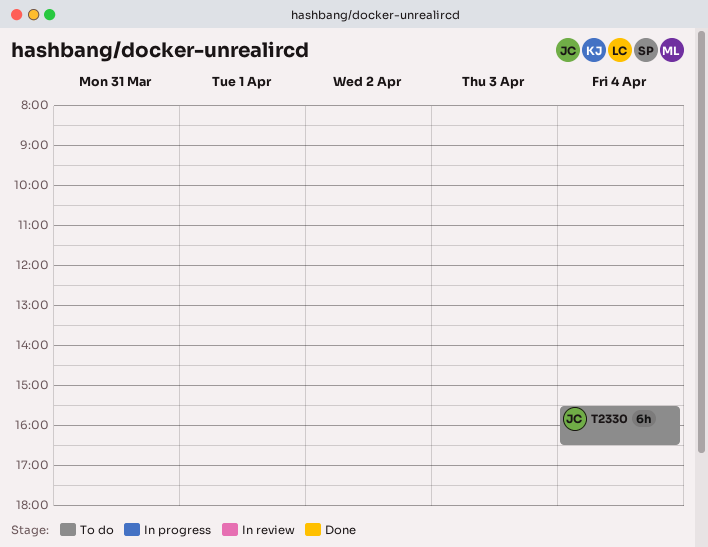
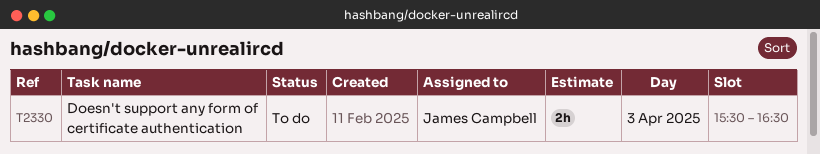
T2330, estimate: 6h -> 2h
T2330, day: Apr 4 -> Apr 3

